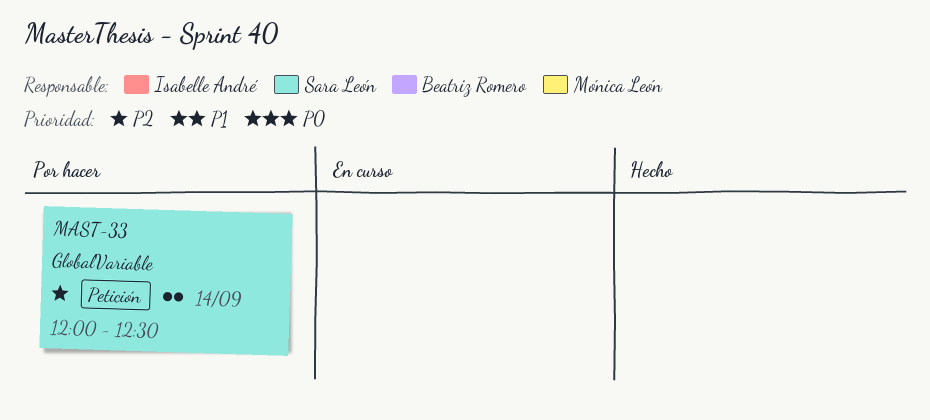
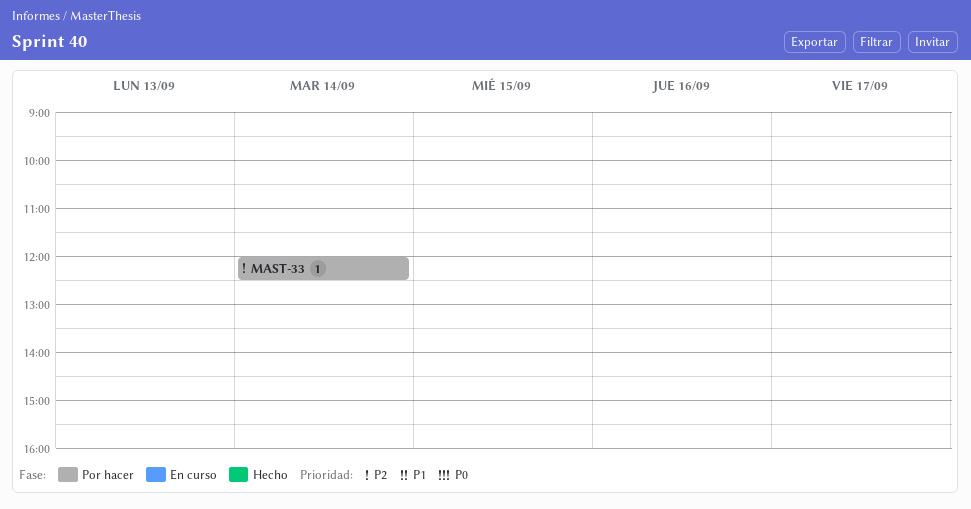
MAST-33, estimate: 2 -> 1

